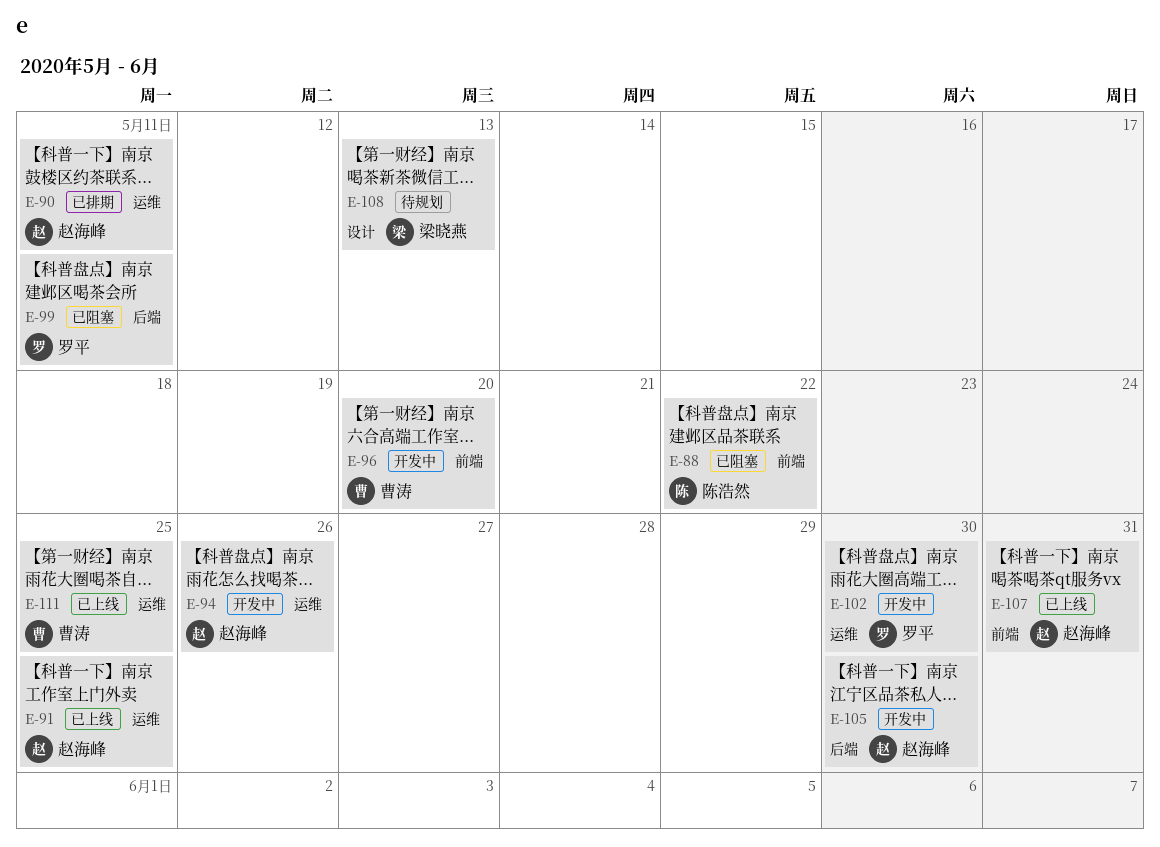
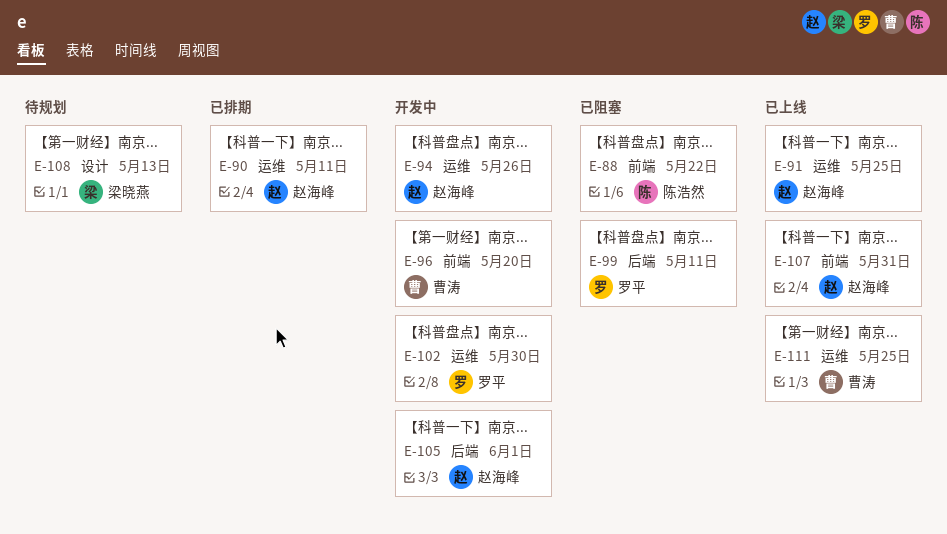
E-105, due: May 30 -> Jun 1

